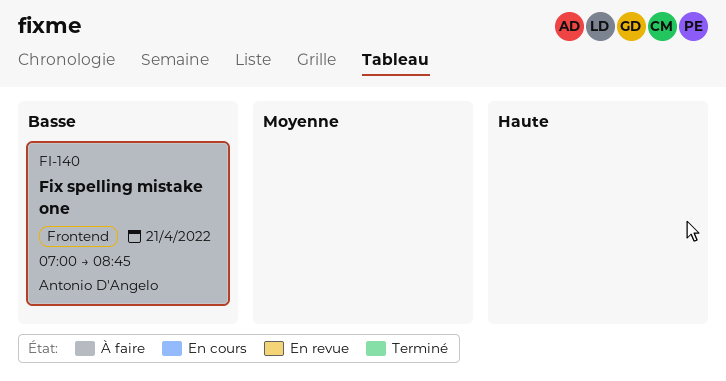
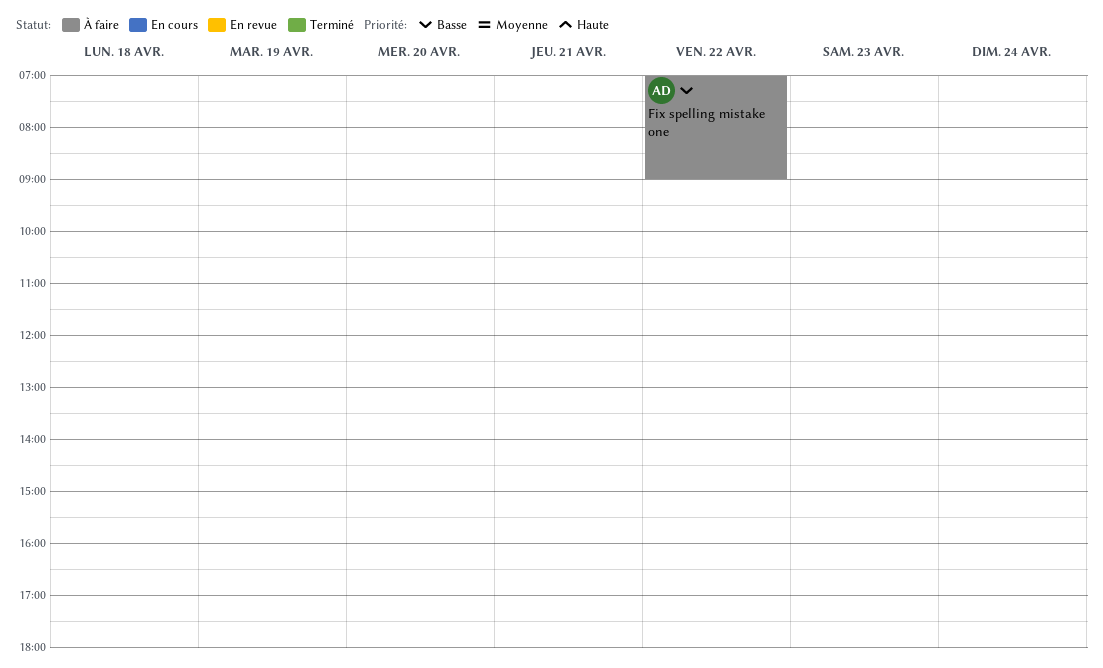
Fix spelling mistake one, day: Apr 21 -> Apr 22
Fix spelling mistake one, ends: 08:45 -> 09:00

